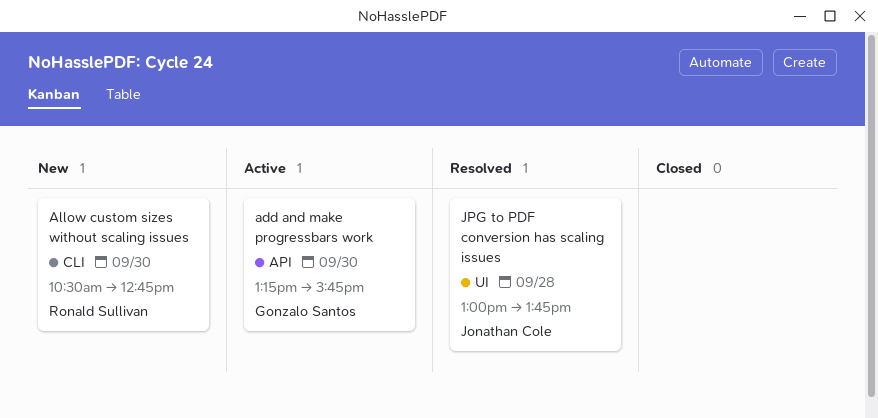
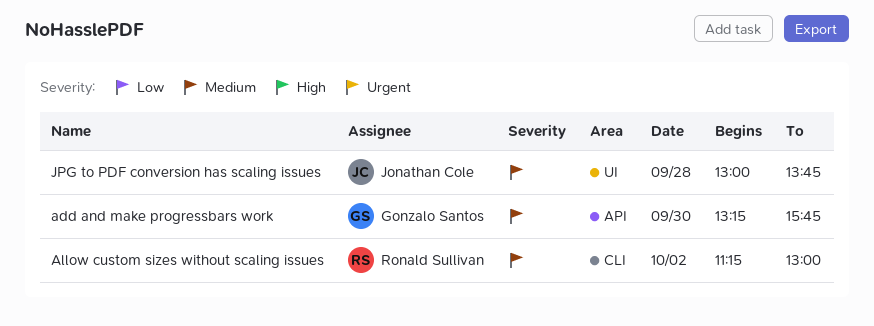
Allow custom sizes without scaling issues, day: Sep 30 -> Oct 2
Allow custom sizes without scaling issues, begins: 10:30 -> 11:15
Allow custom sizes without scaling issues, ends: 12:45 -> 13:00

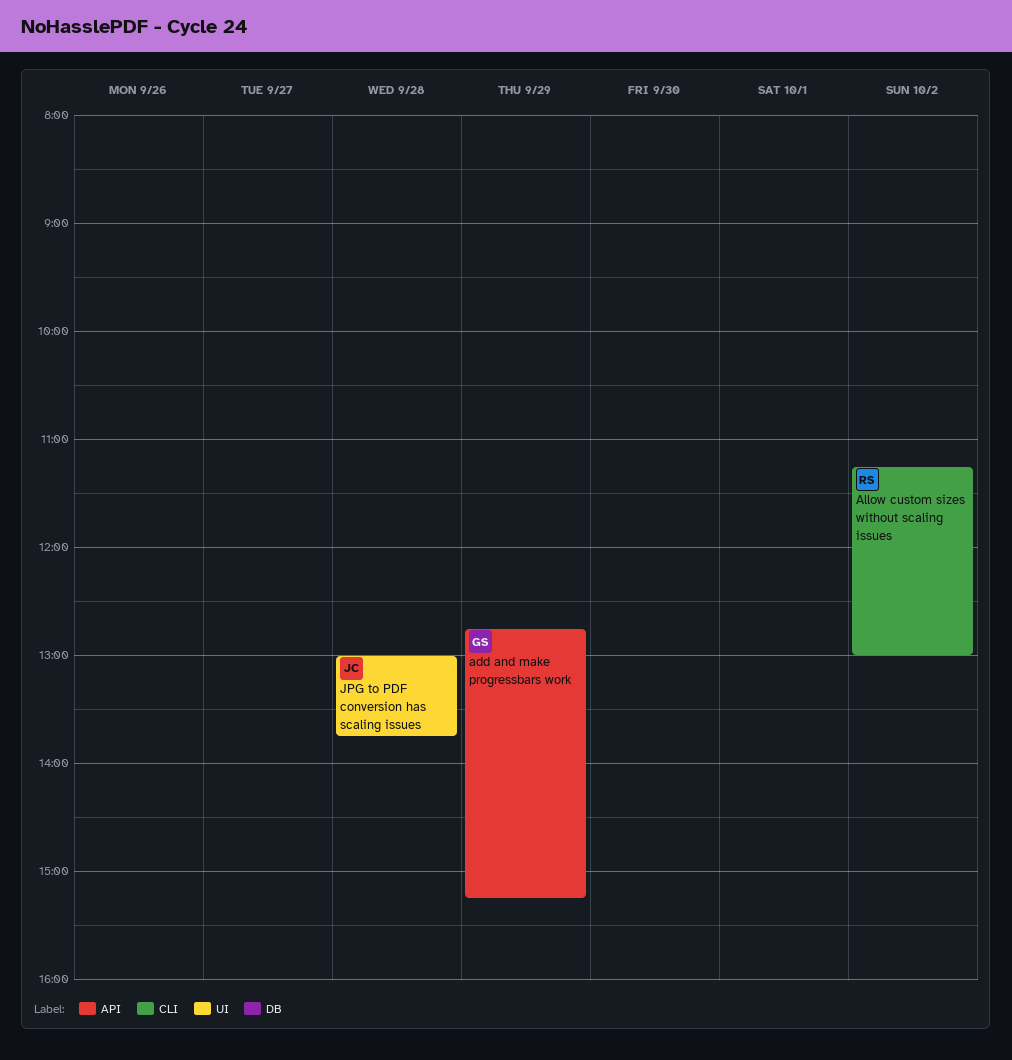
add and make progressbars work, day: Sep 30 -> Sep 29
add and make progressbars work, begins: 13:15 -> 12:45
add and make progressbars work, ends: 15:45 -> 15:15

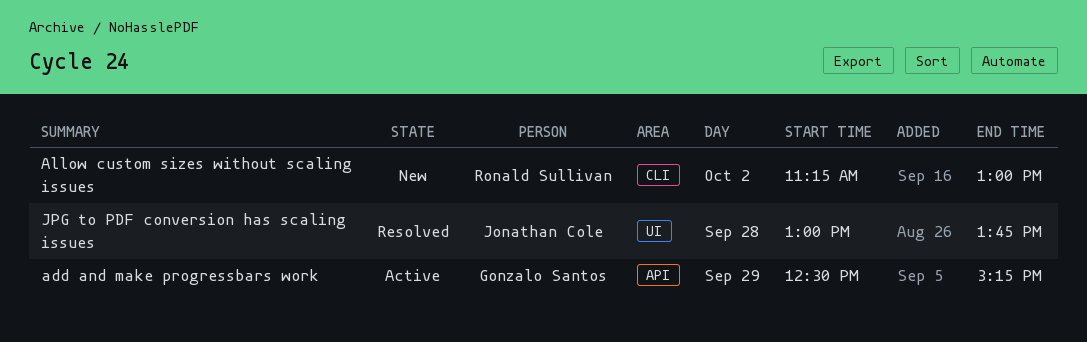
add and make progressbars work, begins: 12:45 -> 12:30

